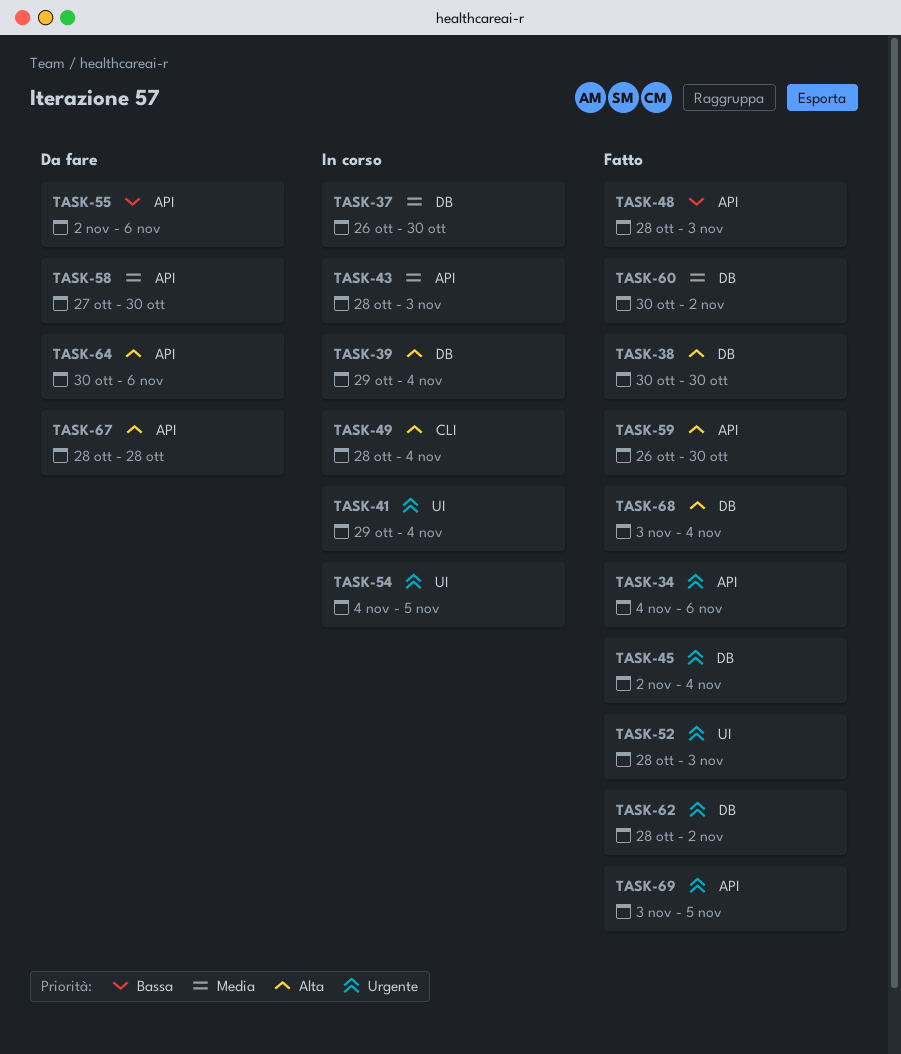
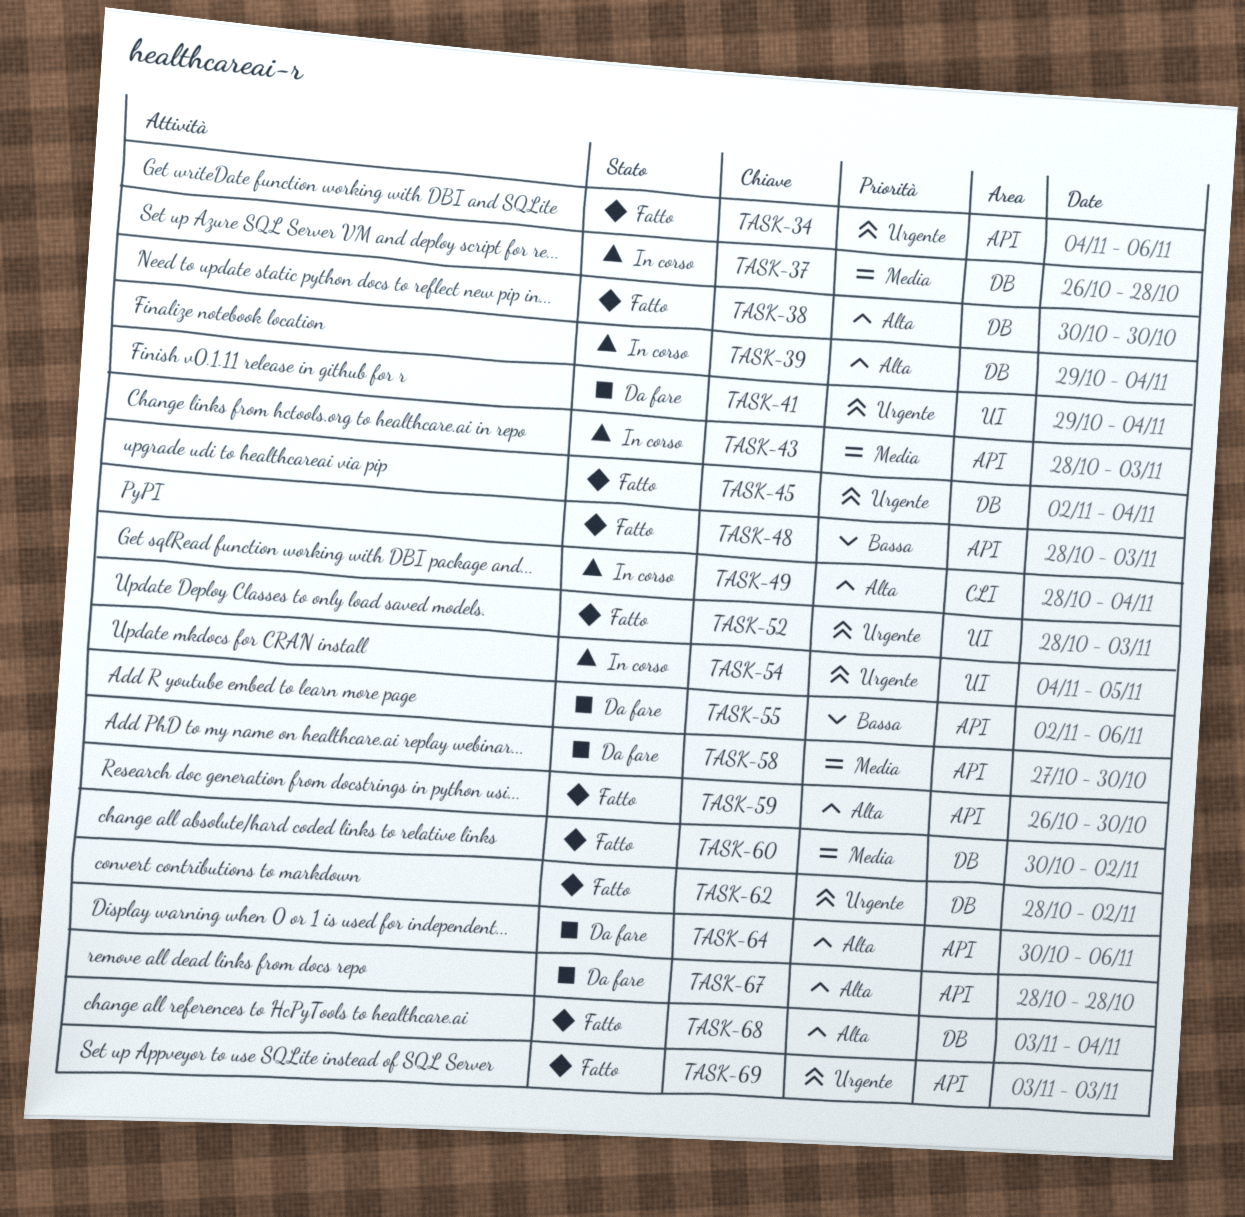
TASK-37, due: Oct 30 -> Oct 28
TASK-41, status: In corso -> Da fare
TASK-69, due: Nov 5 -> Nov 3

